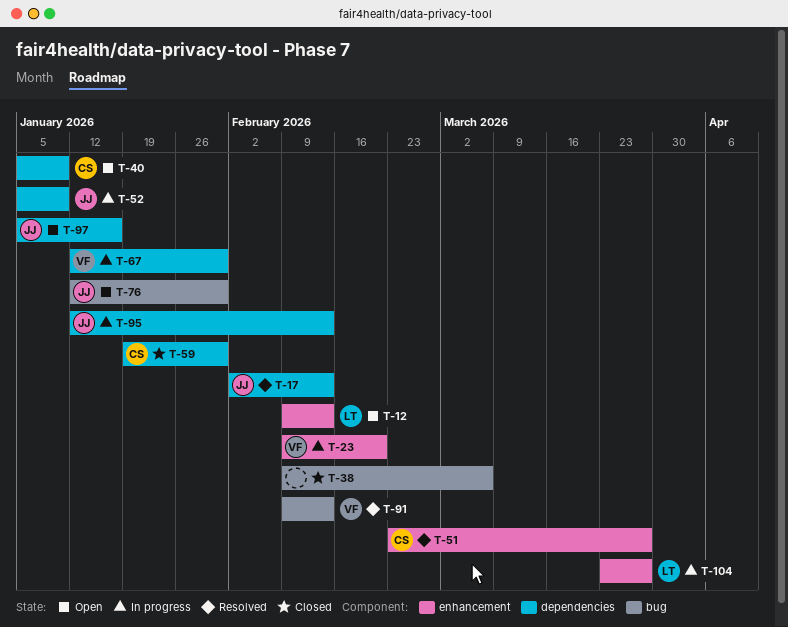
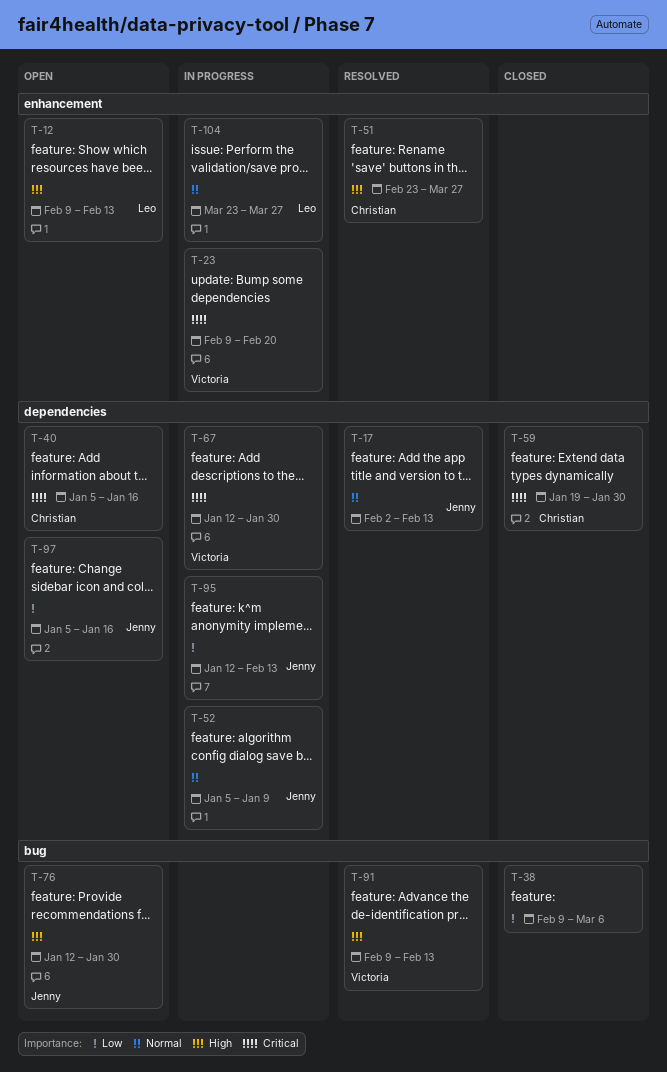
T-40, due: Jan 9 -> Jan 16

